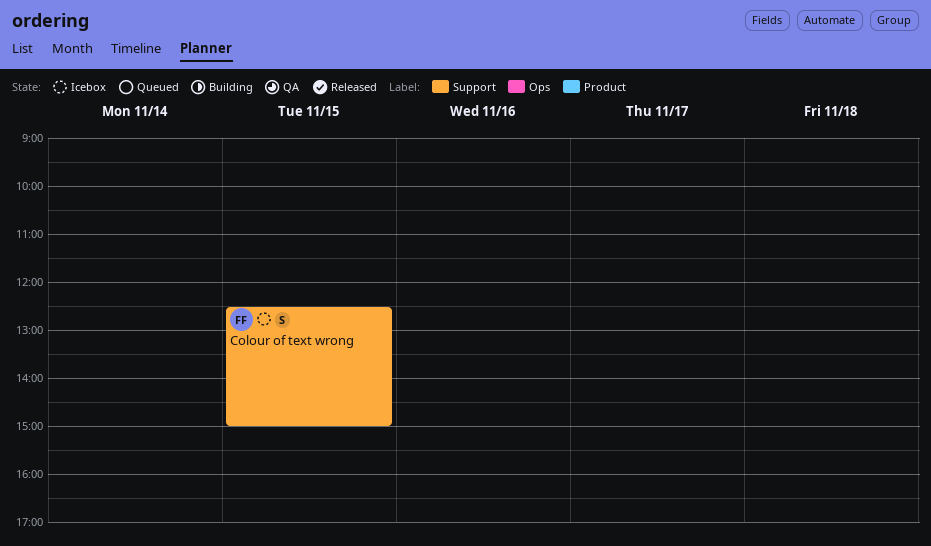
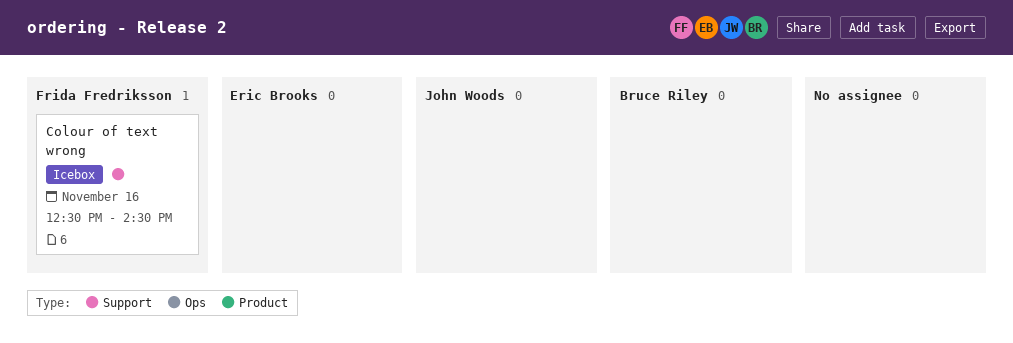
Colour of text wrong, day: Nov 15 -> Nov 16
Colour of text wrong, ends: 15:00 -> 14:30

